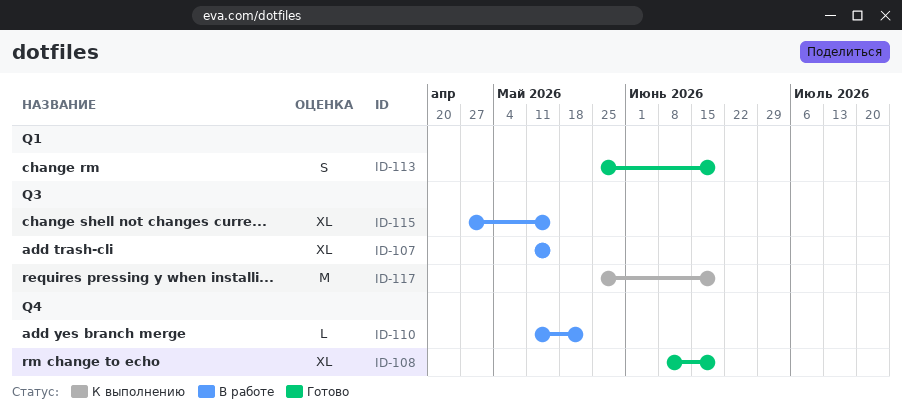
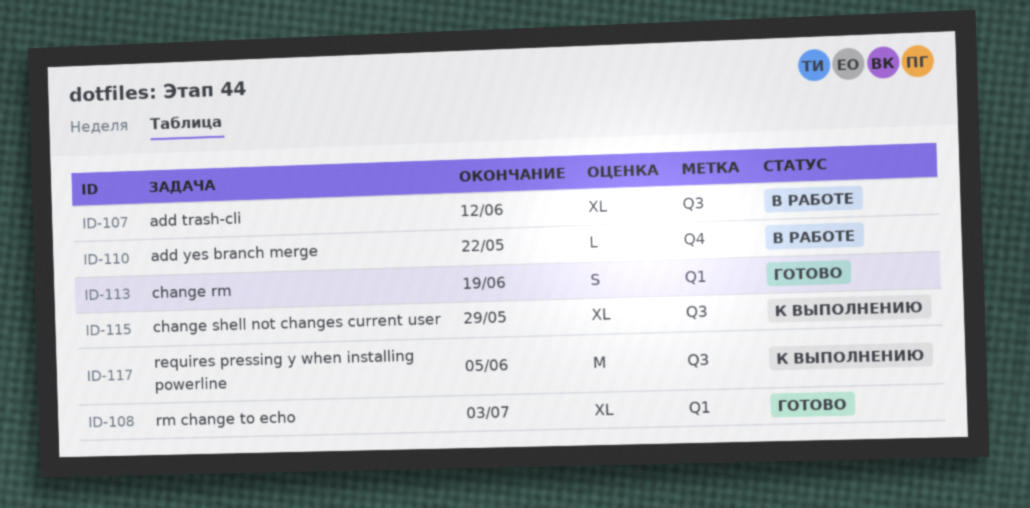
ID-107, due: May 15 -> Jun 12
ID-108, label: Q4 -> Q1
ID-108, due: Jun 19 -> Jul 3
ID-115, status: В работе -> К выполнению
ID-115, due: May 15 -> May 29
ID-117, due: Jun 19 -> Jun 5

